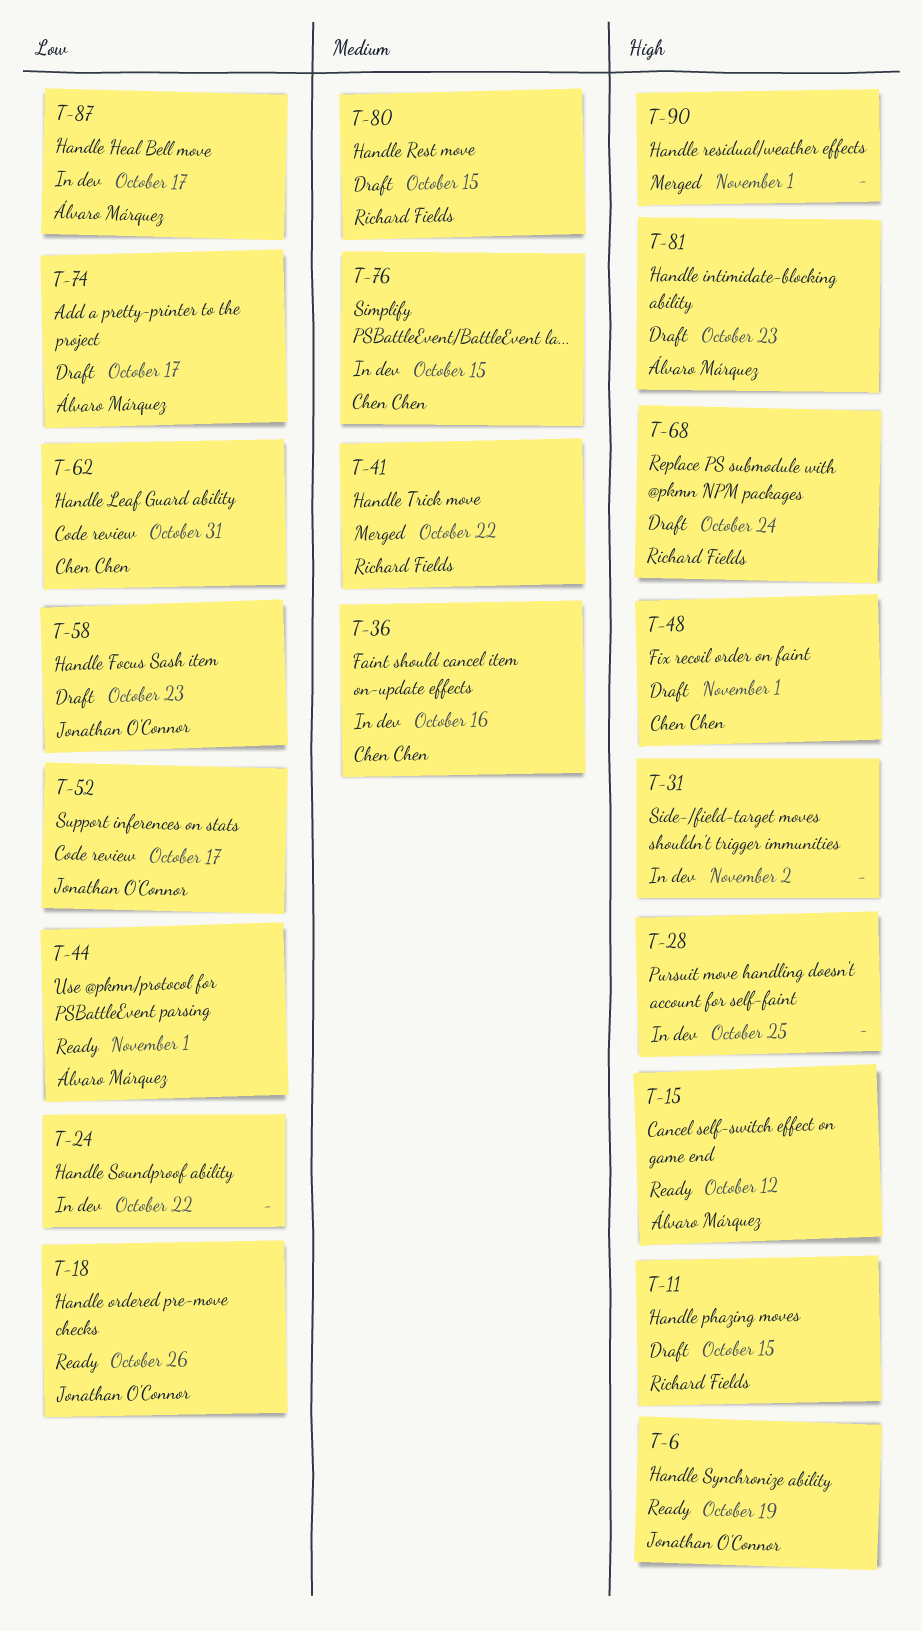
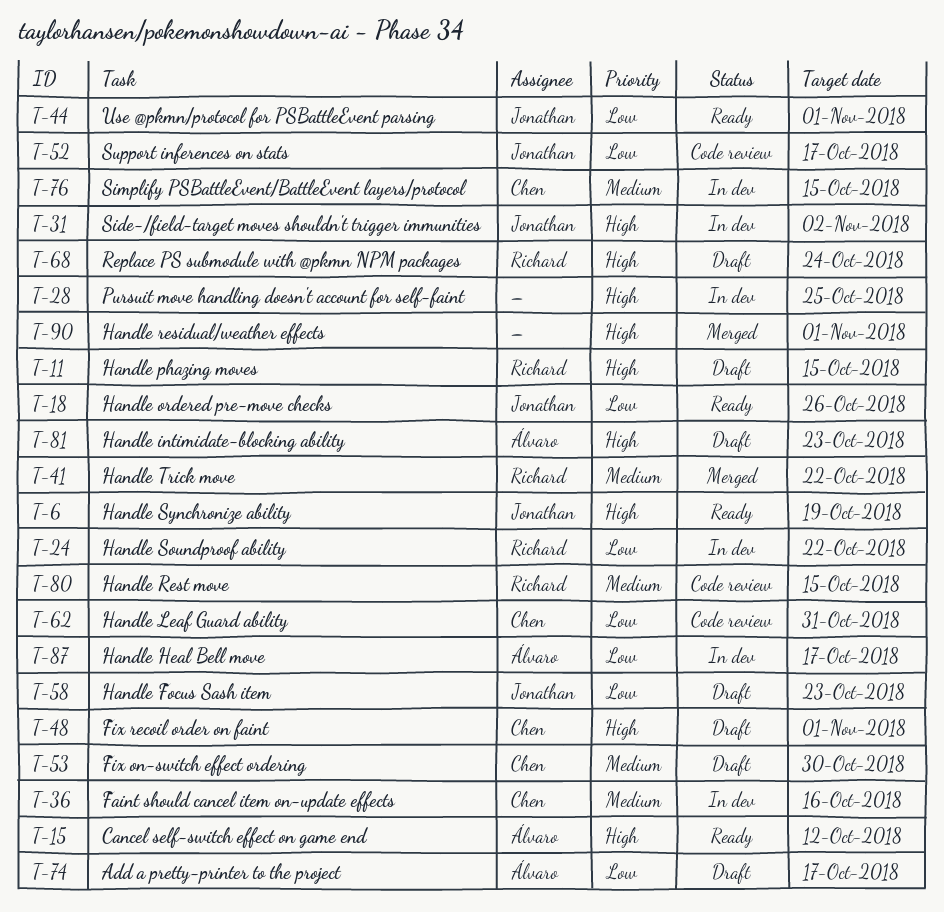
T-24, owner: none -> Richard Fields
T-31, owner: none -> Jonathan O'Connor
T-44, owner: Álvaro Márquez -> Jonathan O'Connor
T-53: none -> present
T-80, status: Draft -> Code review

